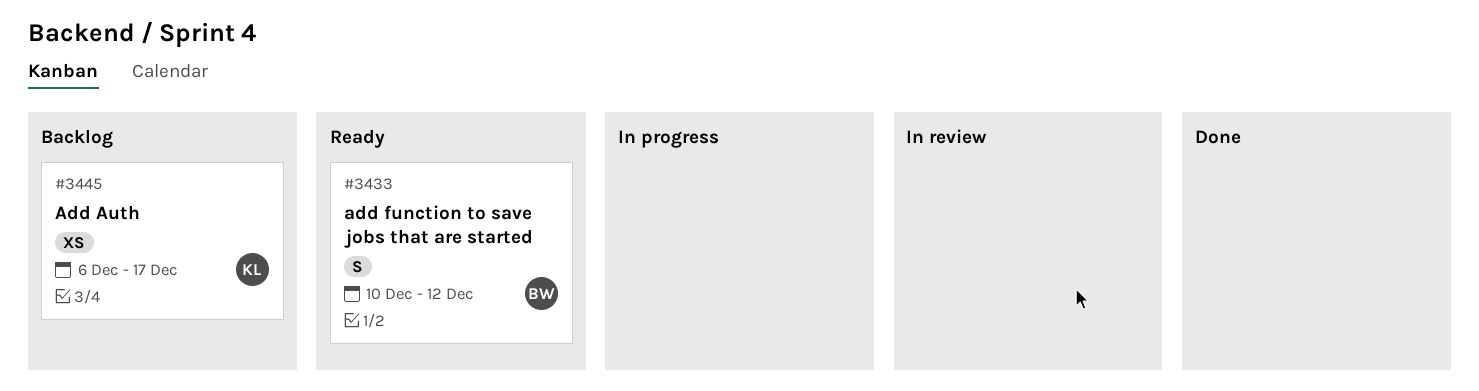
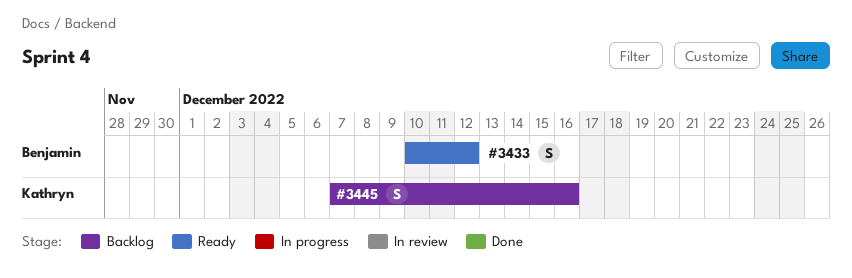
#3445, estimate: XS -> S
#3445, start: Dec 6 -> Dec 7
#3445, due: Dec 17 -> Dec 16

